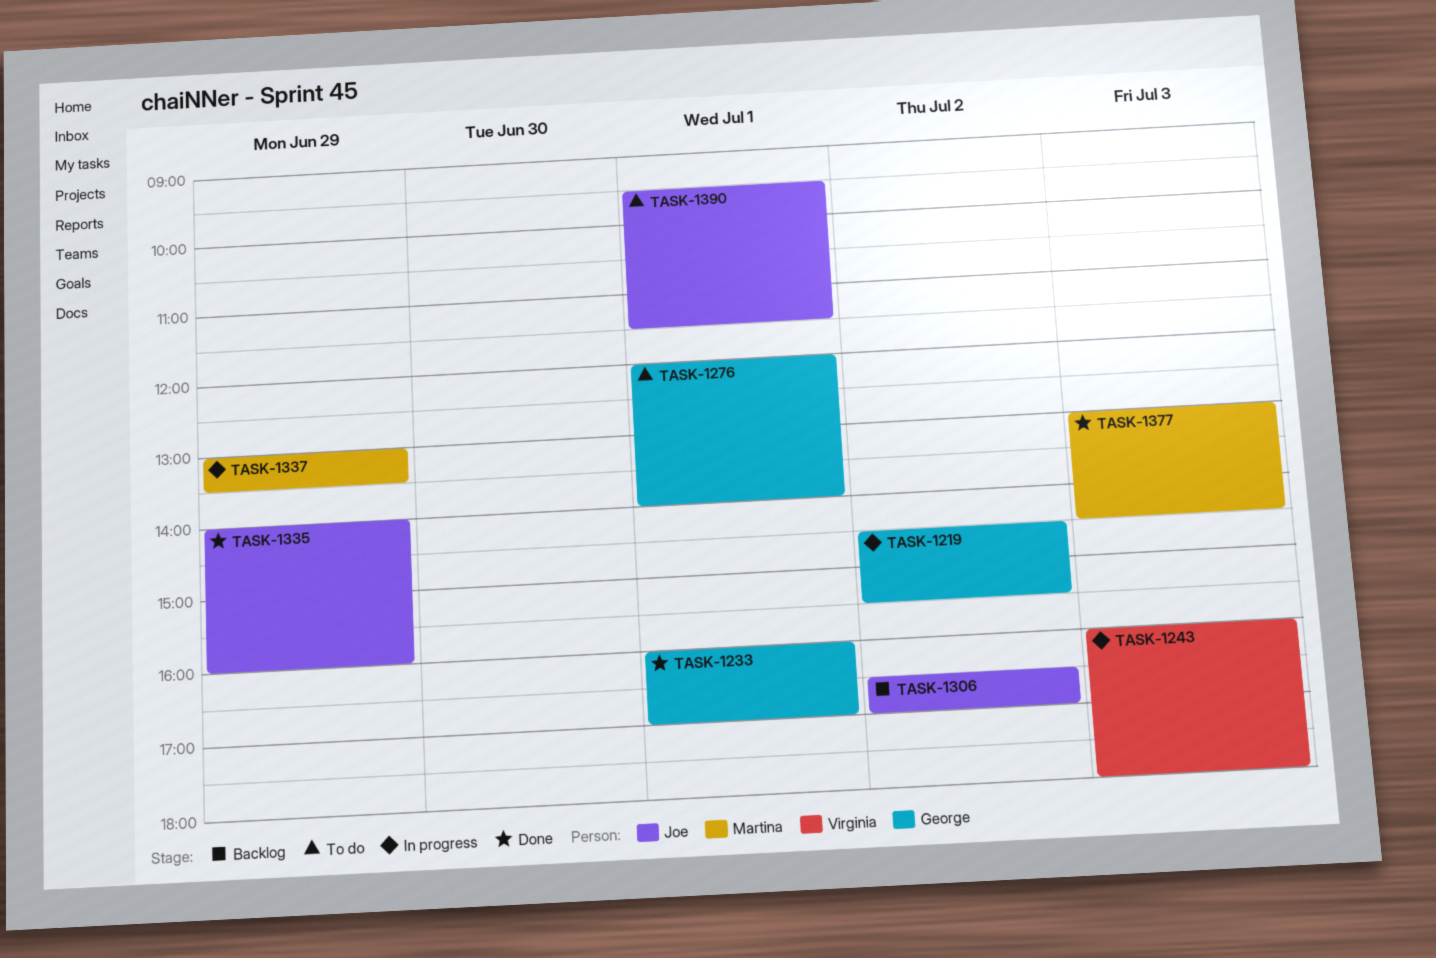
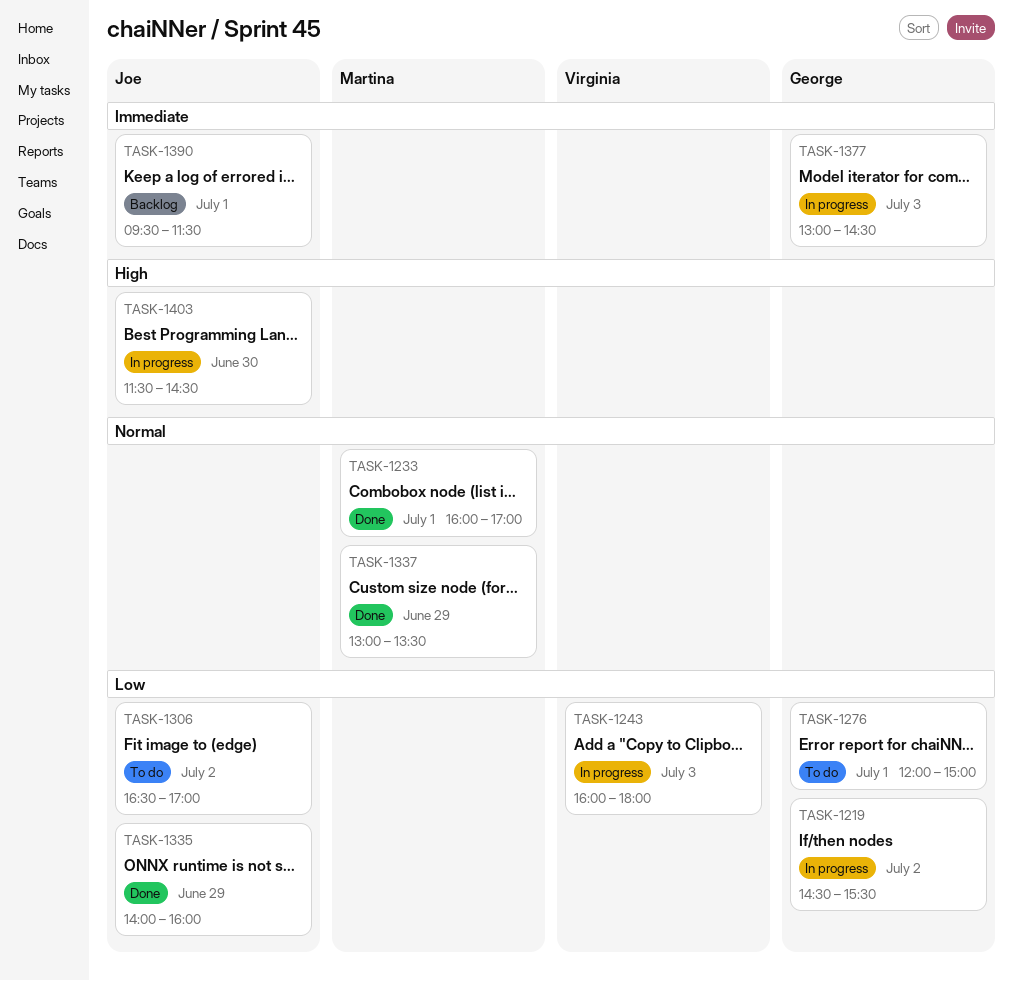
TASK-1233, owner: George -> Martina
TASK-1276, ends: 14:00 -> 15:00
TASK-1306, status: Backlog -> To do
TASK-1337, status: In progress -> Done
TASK-1377, status: Done -> In progress
TASK-1377, owner: Martina -> George
TASK-1390, status: To do -> Backlog
TASK-1403: none -> present

